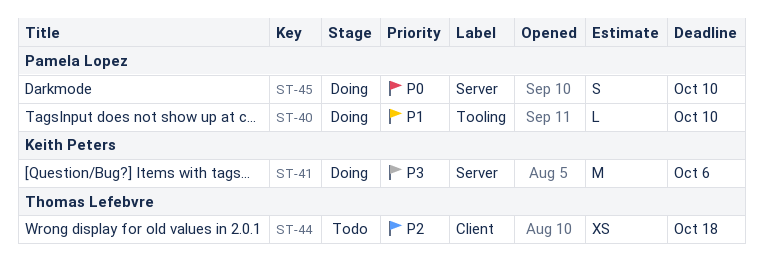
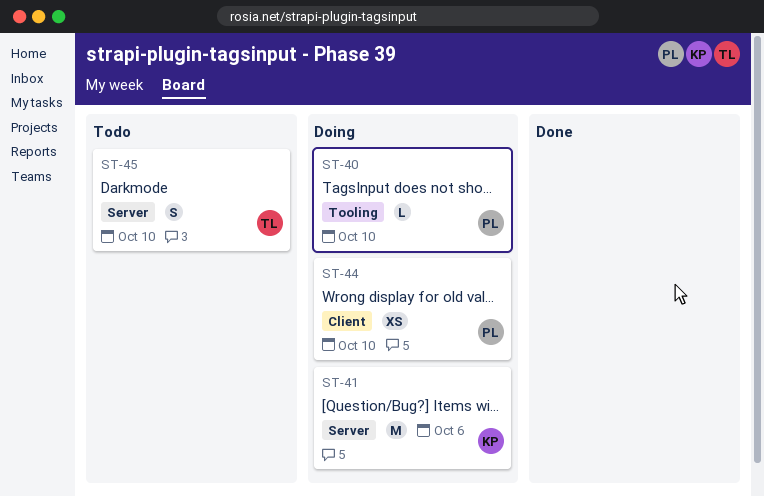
ST-44, status: Todo -> Doing
ST-44, owner: Thomas Lefebvre -> Pamela Lopez
ST-44, due: Oct 18 -> Oct 10
ST-45, status: Doing -> Todo
ST-45, owner: Pamela Lopez -> Thomas Lefebvre

